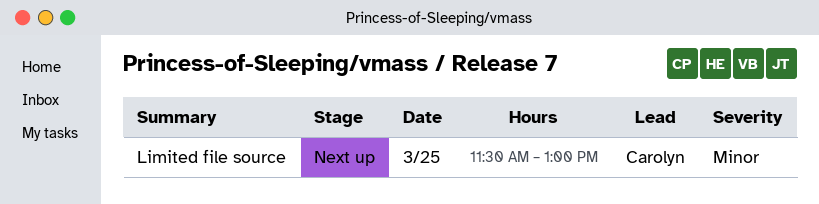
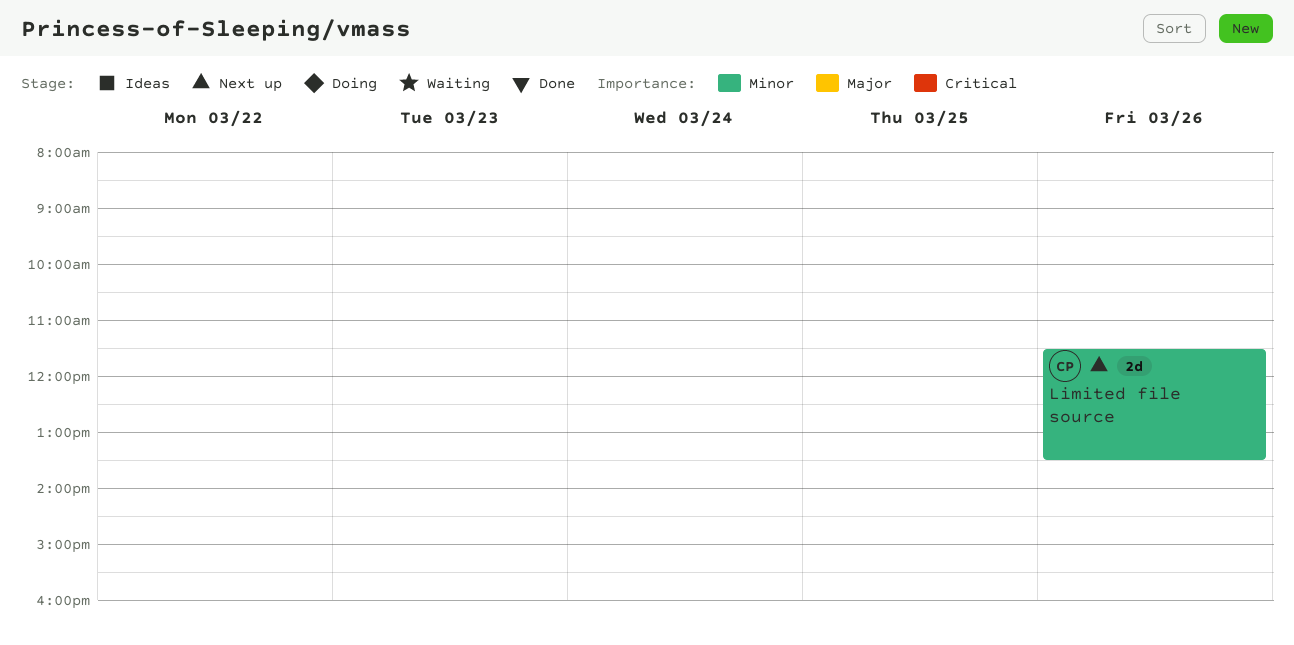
Limited file source, day: Mar 25 -> Mar 26
Limited file source, ends: 13:00 -> 13:30

